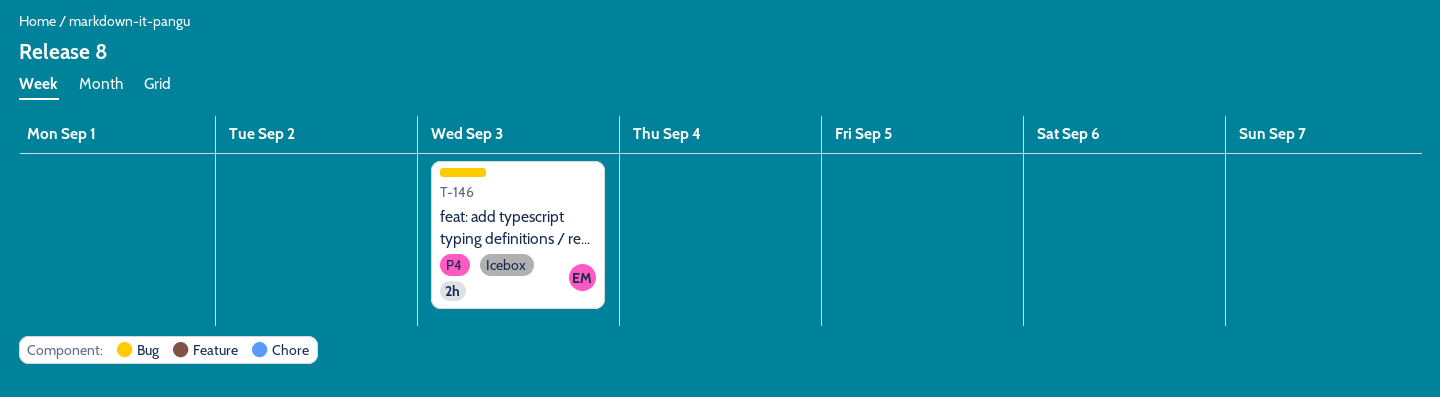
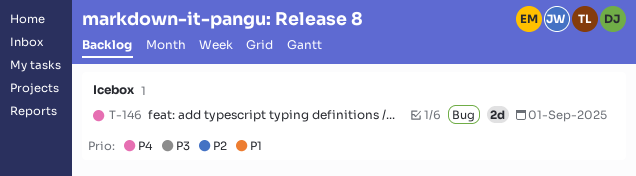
T-146, estimate: 2h -> 2d
T-146, due: Sep 3 -> Sep 1

